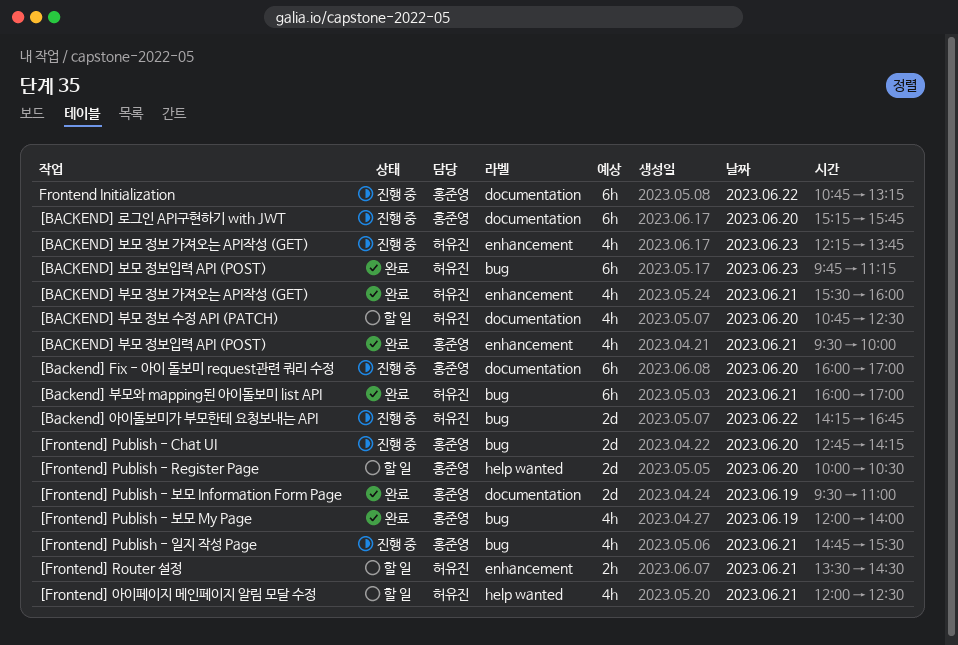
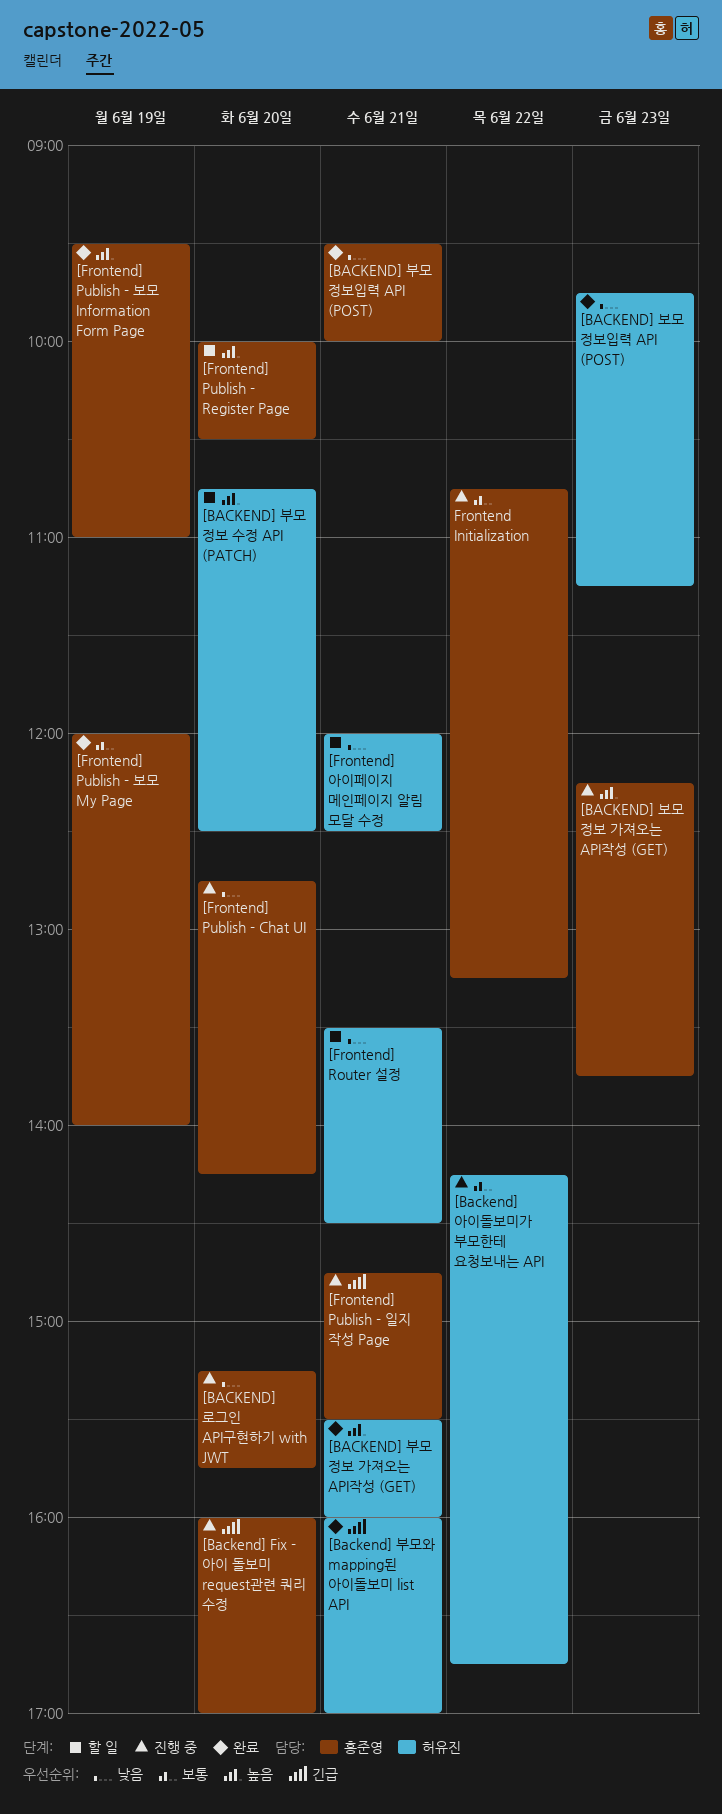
[BACKEND] 보모 정보 가져오는 API작성 (GET), owner: 허유진 -> 홍준영

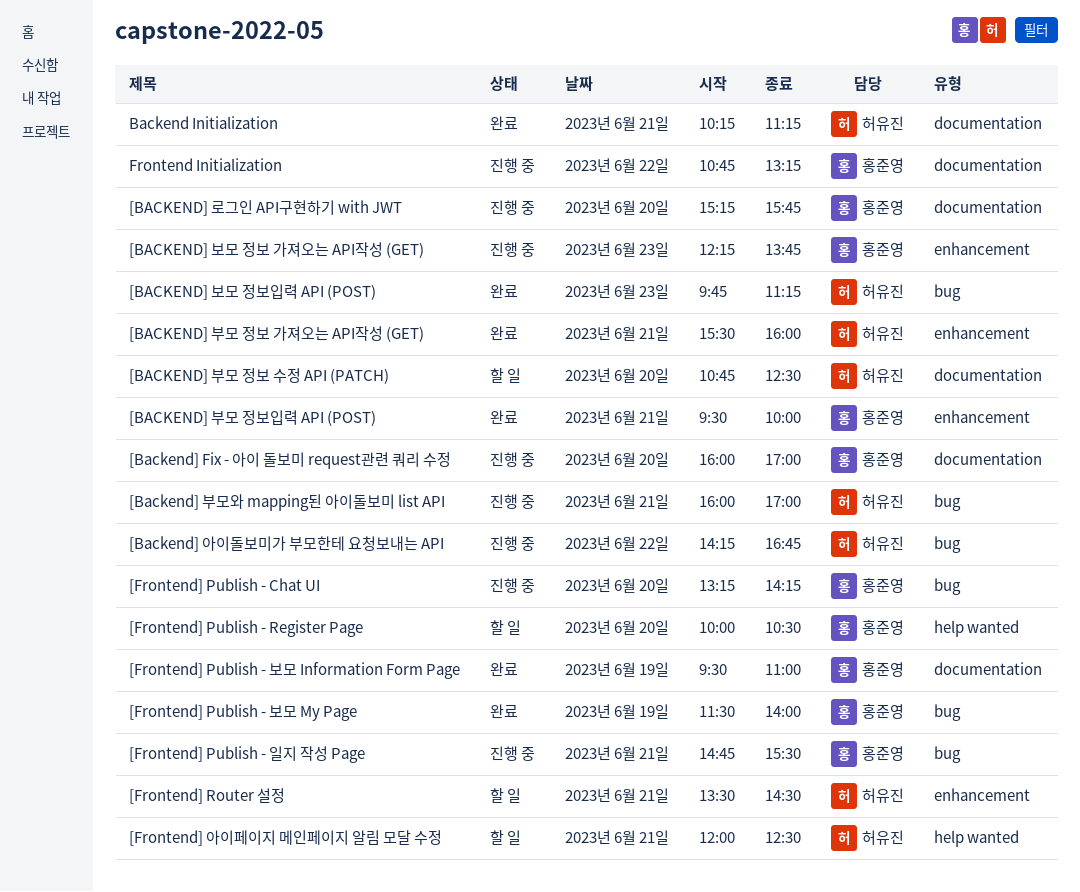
[Backend] 부모와 mapping된 아이돌보미 list API, status: 완료 -> 진행 중
[Frontend] Publish - Chat UI, begins: 12:45 -> 13:15
[Frontend] Publish - 보모 My Page, begins: 12:00 -> 11:30
Backend Initialization: none -> present

